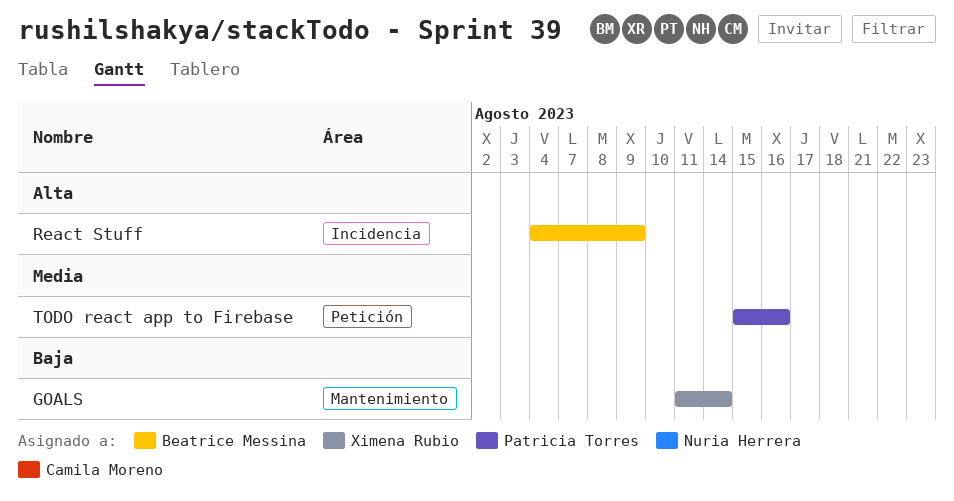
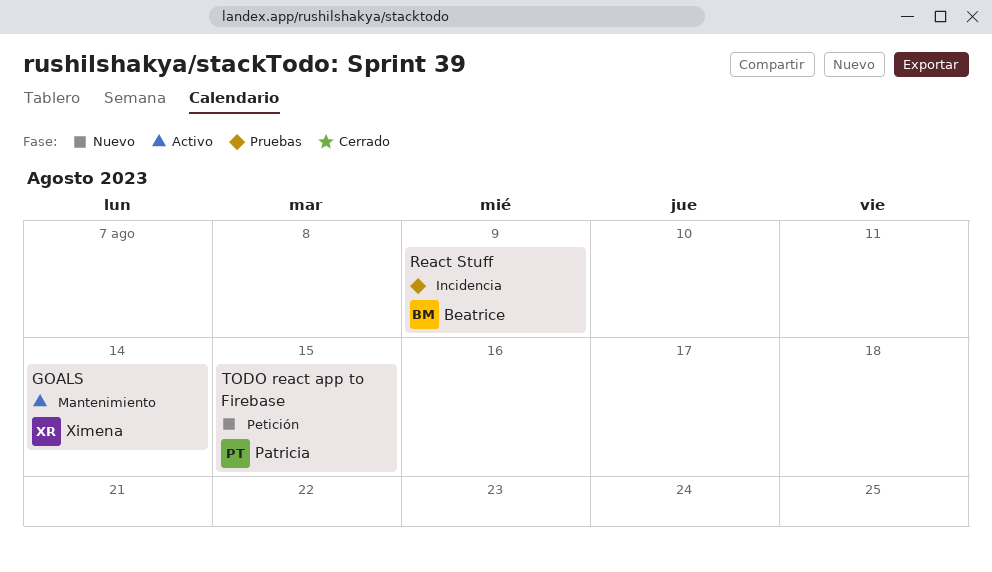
TODO react app to Firebase, due: Aug 16 -> Aug 15

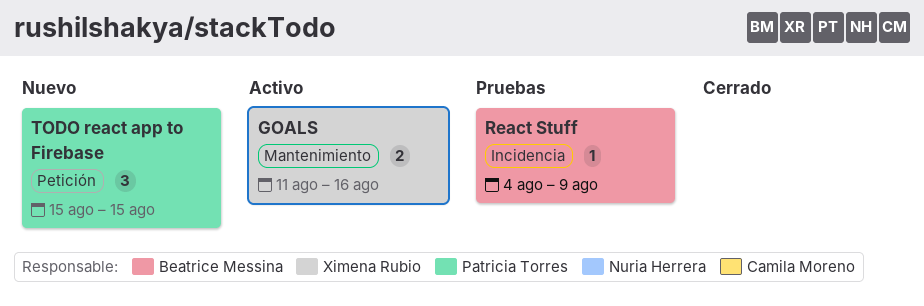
GOALS, due: Aug 14 -> Aug 16

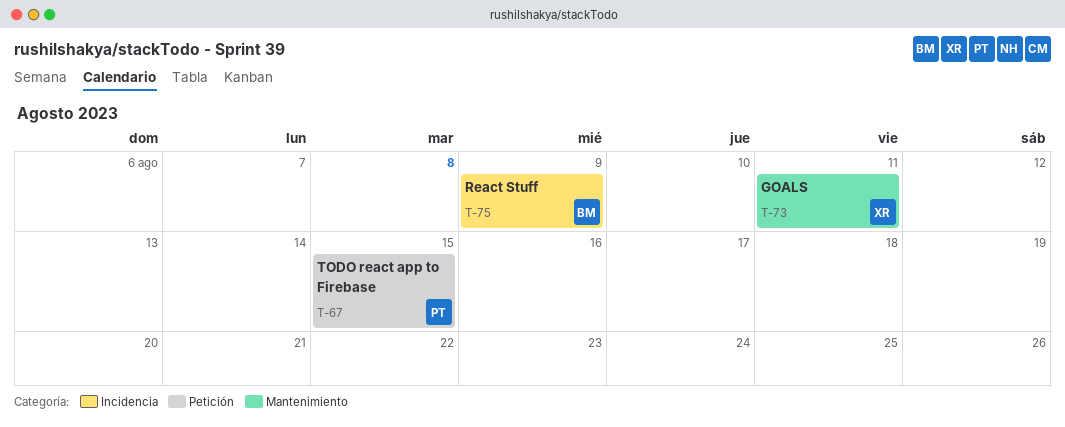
GOALS, due: Aug 16 -> Aug 11

